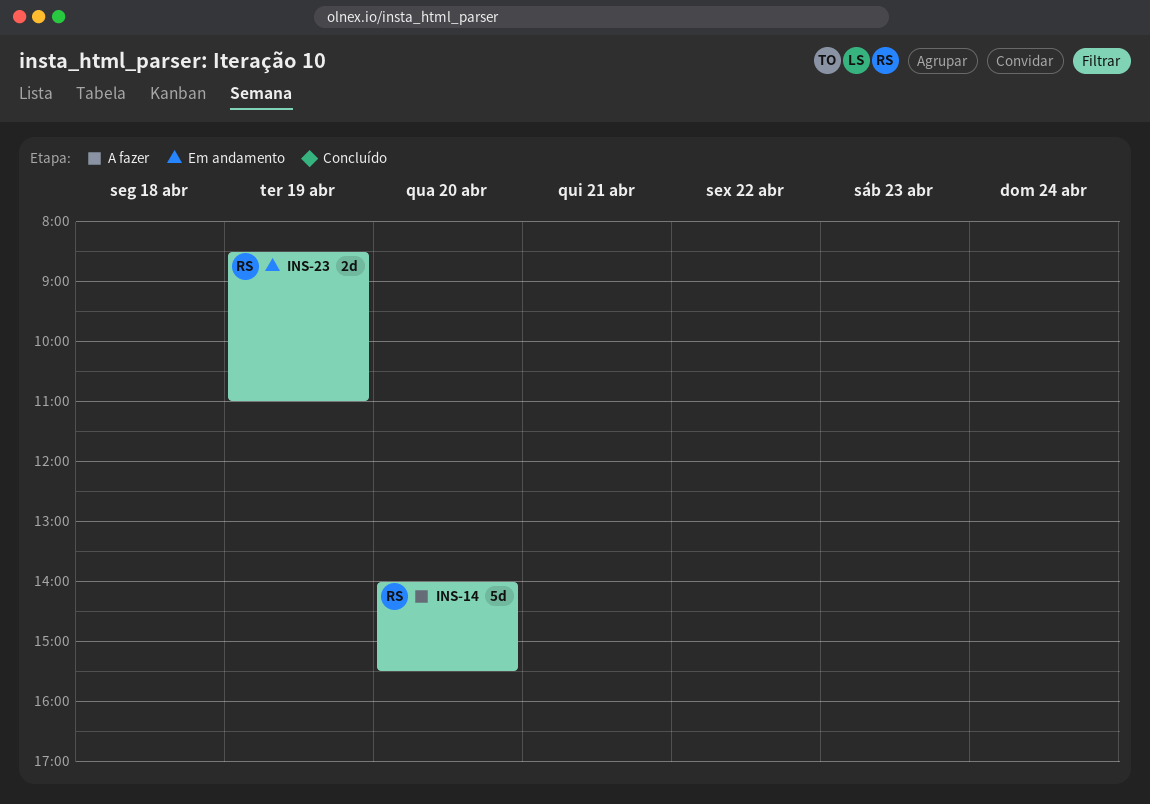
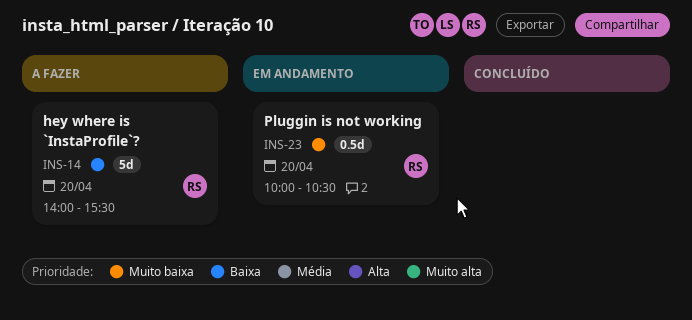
INS-23, estimate: 2d -> 0.5d
INS-23, day: Apr 19 -> Apr 20
INS-23, begins: 08:30 -> 10:00
INS-23, ends: 11:00 -> 10:30

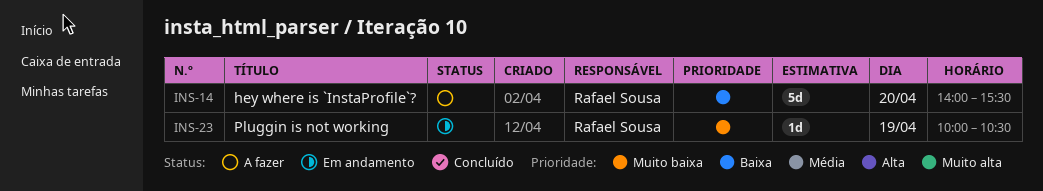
INS-23, estimate: 0.5d -> 1d
INS-23, day: Apr 20 -> Apr 19

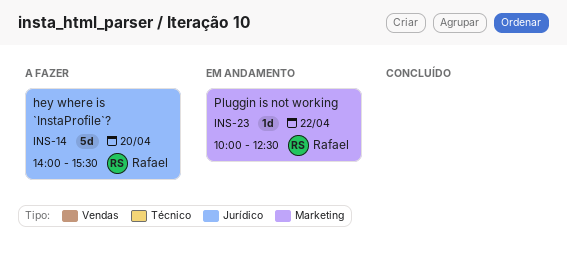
INS-23, day: Apr 19 -> Apr 22
INS-23, ends: 10:30 -> 12:30

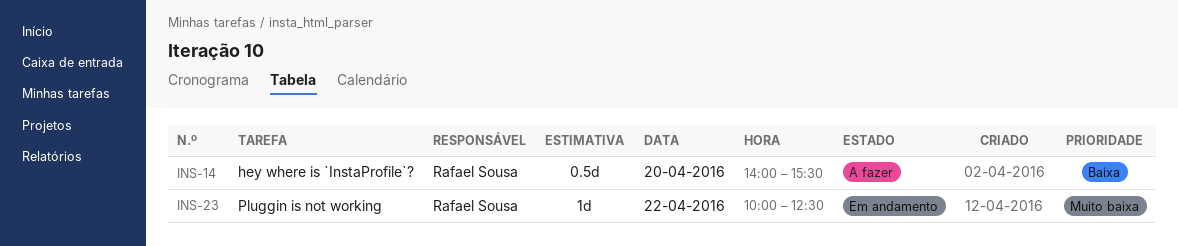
INS-14, estimate: 5d -> 0.5d

